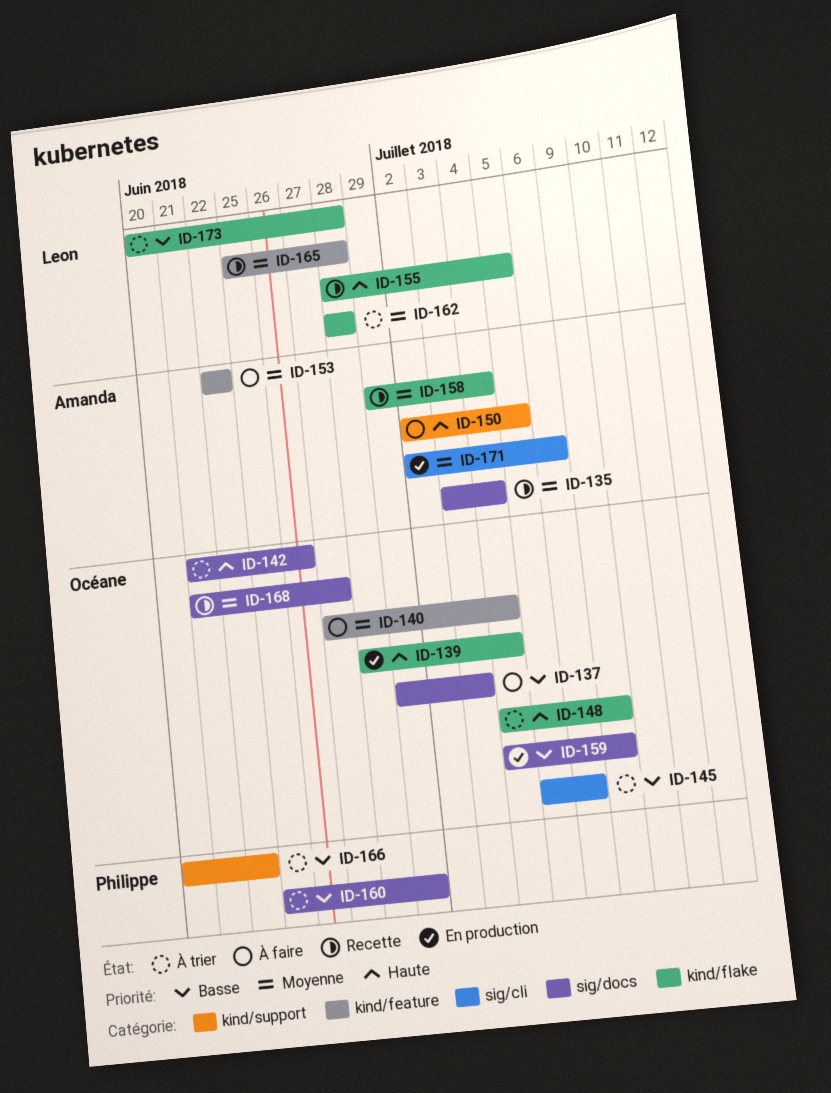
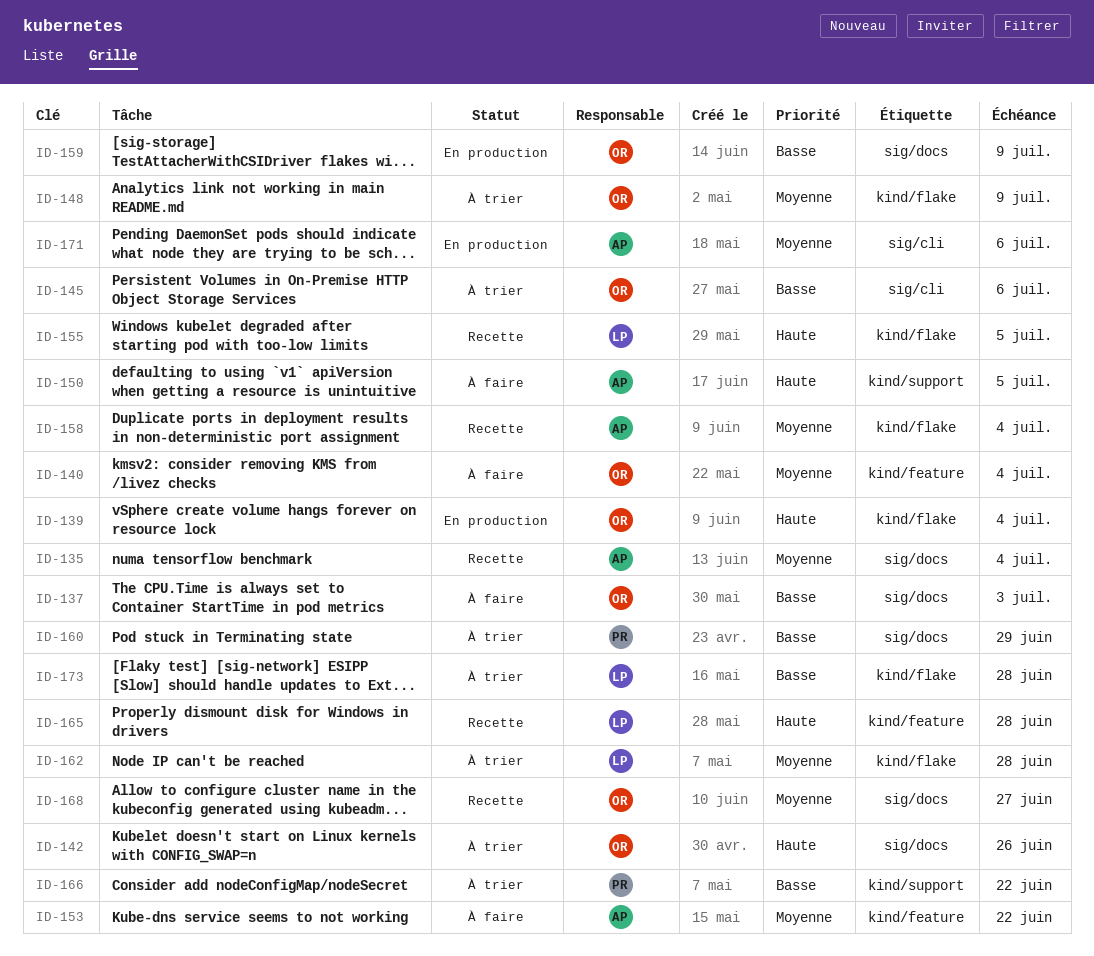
ID-148, priority: Haute -> Moyenne
ID-165, priority: Moyenne -> Haute

